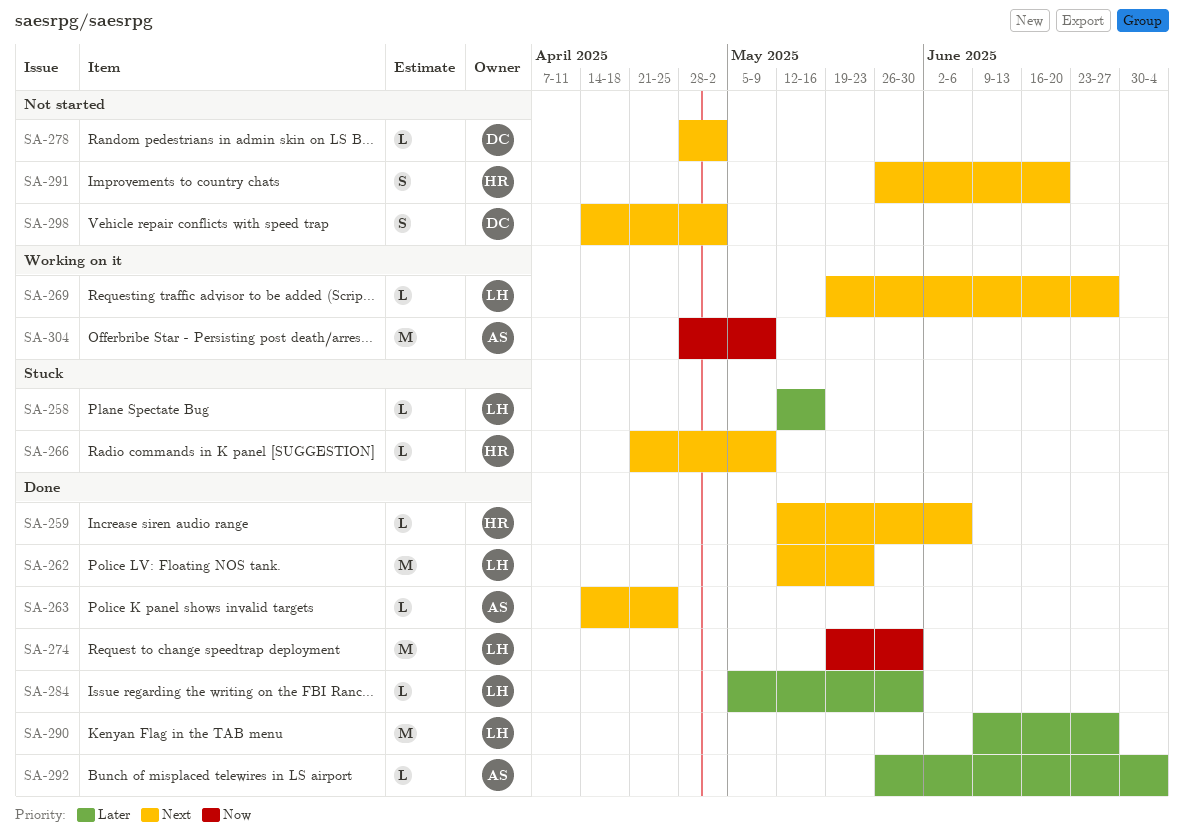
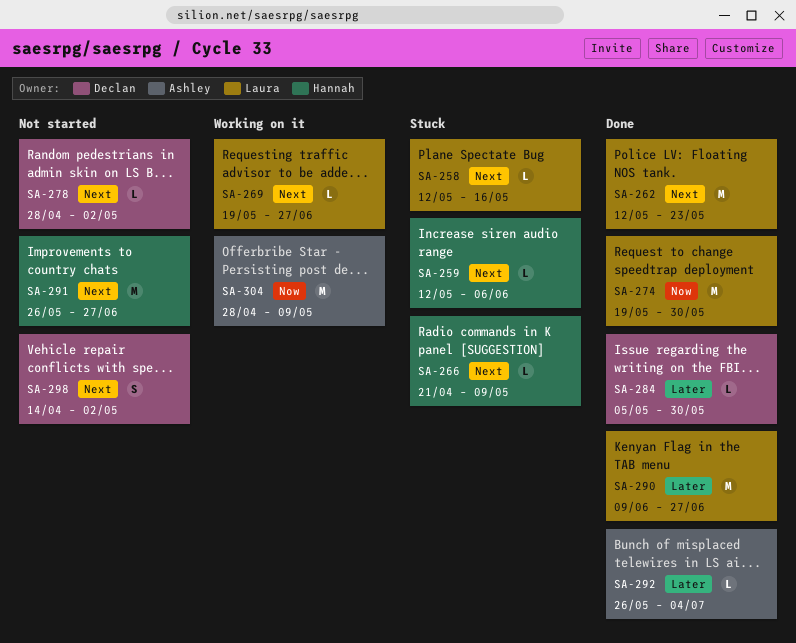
SA-258, priority: Later -> Next
SA-259, status: Done -> Stuck
SA-263: present -> none
SA-284, owner: Laura -> Declan
SA-291, estimate: S -> M
SA-291, due: Jun 20 -> Jun 27

